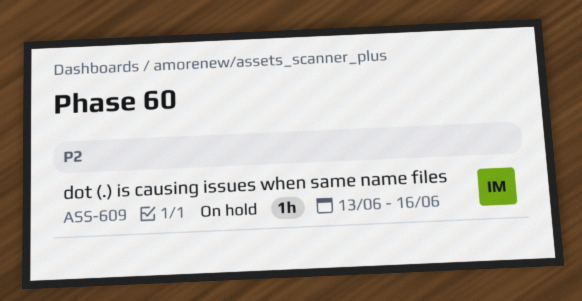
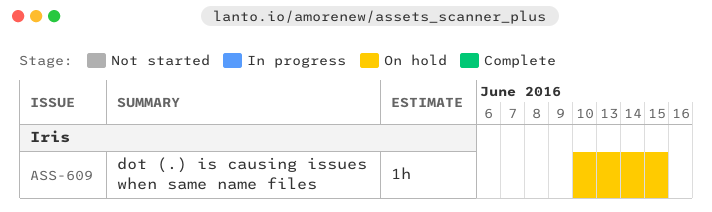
ASS-609, start: Jun 13 -> Jun 10
ASS-609, due: Jun 16 -> Jun 15

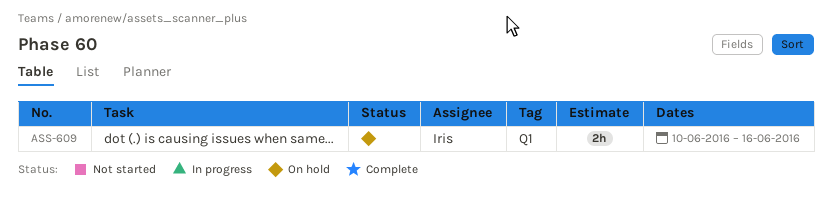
ASS-609, estimate: 1h -> 2h
ASS-609, due: Jun 15 -> Jun 16

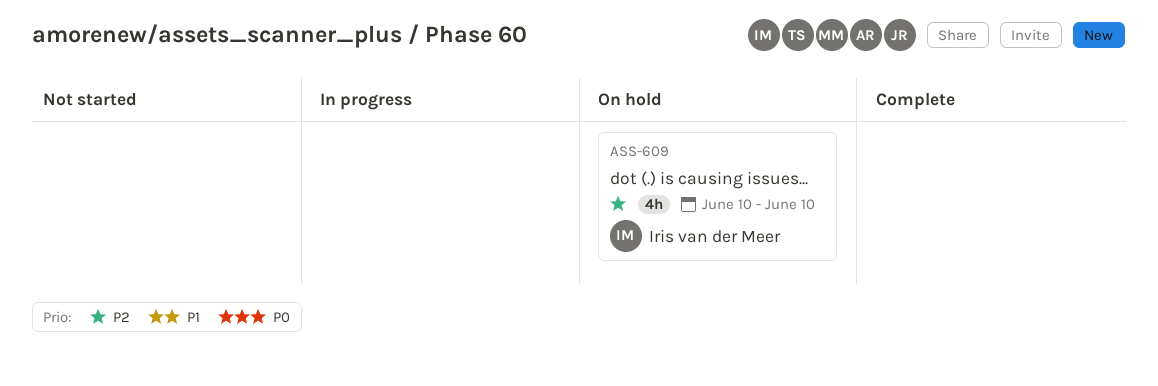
ASS-609, estimate: 2h -> 4h
ASS-609, due: Jun 16 -> Jun 10

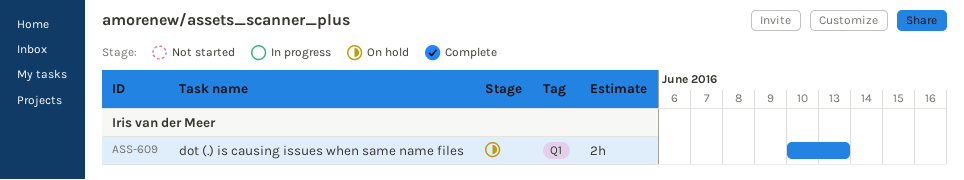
ASS-609, estimate: 4h -> 2h
ASS-609, due: Jun 10 -> Jun 13

